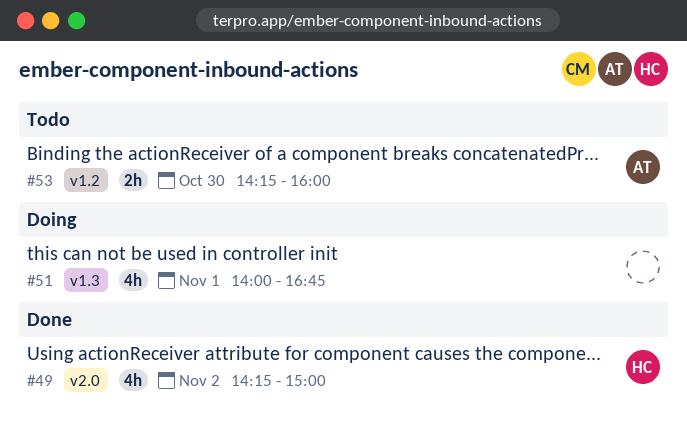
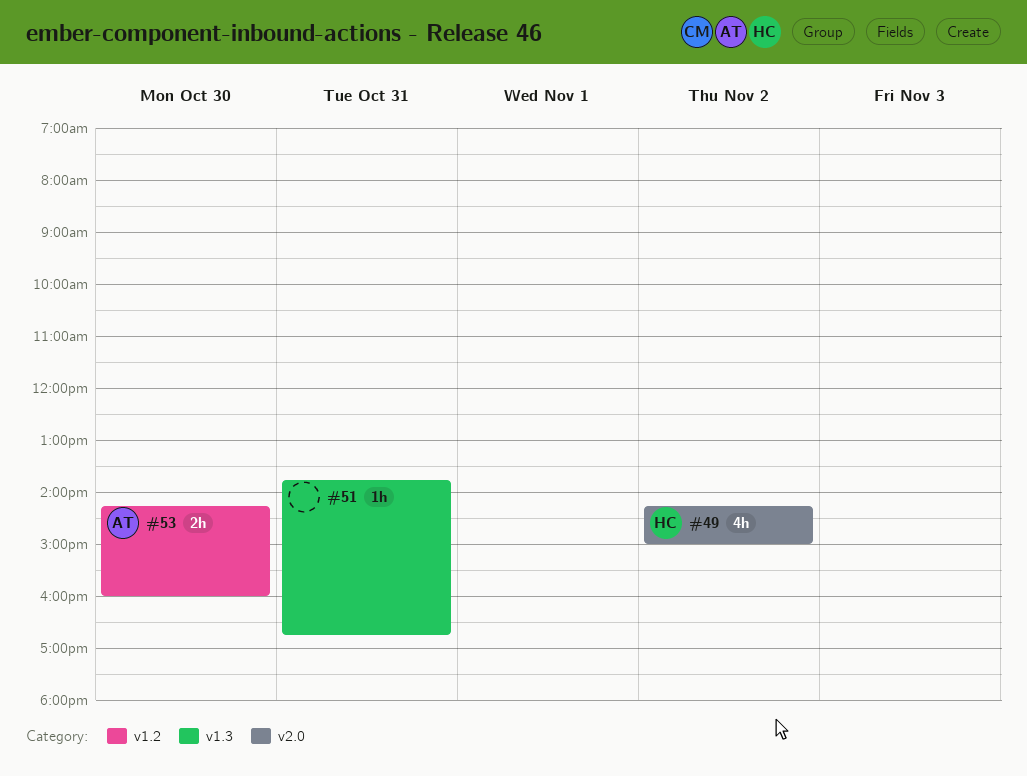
#51, estimate: 4h -> 1h
#51, day: Nov 1 -> Oct 31
#51, begins: 14:00 -> 13:45

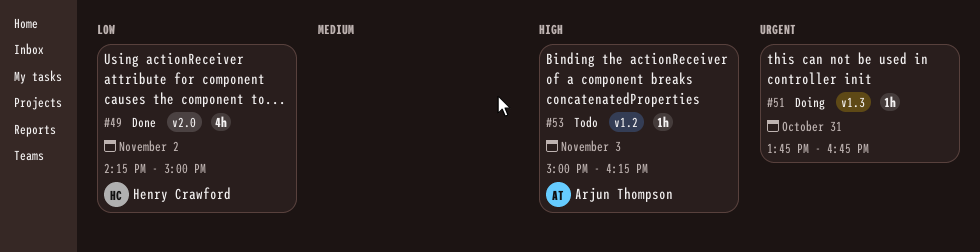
#53, estimate: 2h -> 1h
#53, day: Oct 30 -> Nov 3
#53, begins: 14:15 -> 15:00
#53, ends: 16:00 -> 16:15

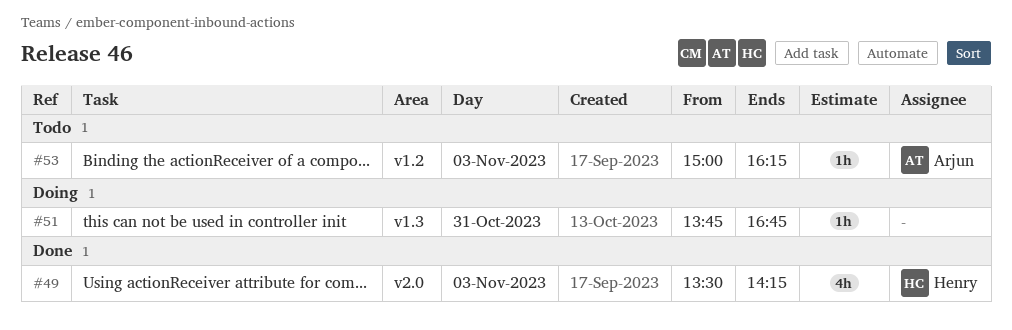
#49, day: Nov 2 -> Nov 3
#49, begins: 14:15 -> 13:30
#49, ends: 15:00 -> 14:15

